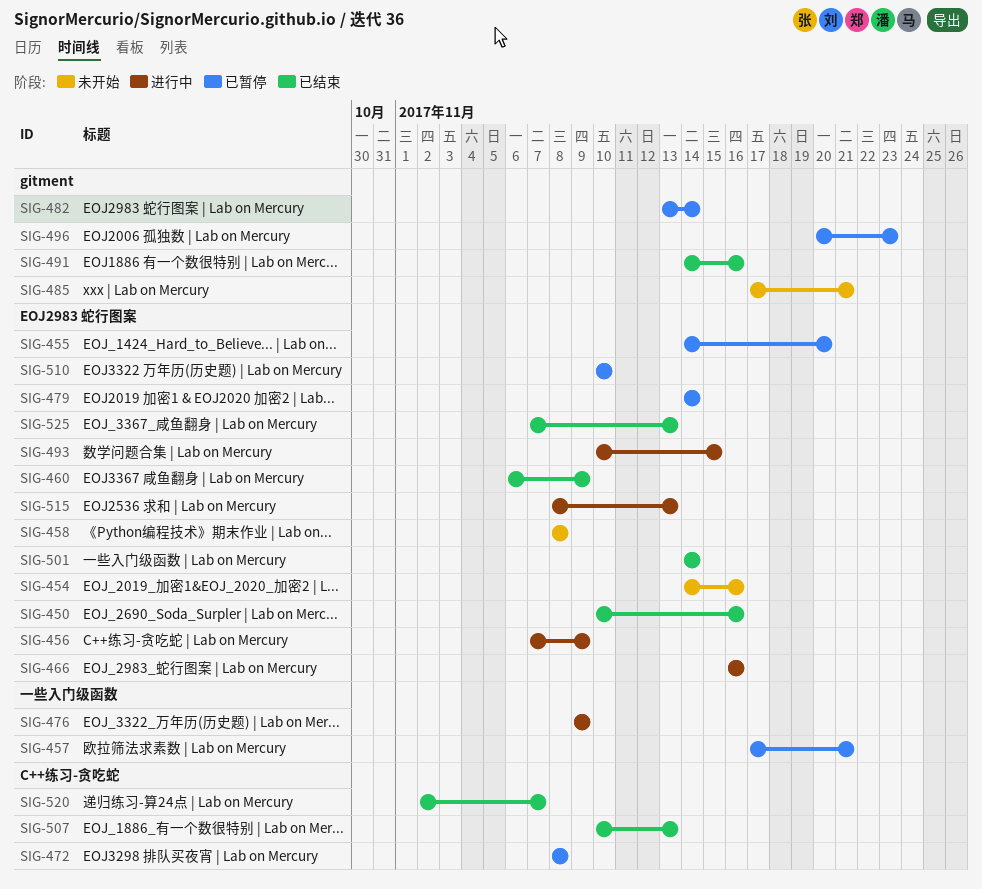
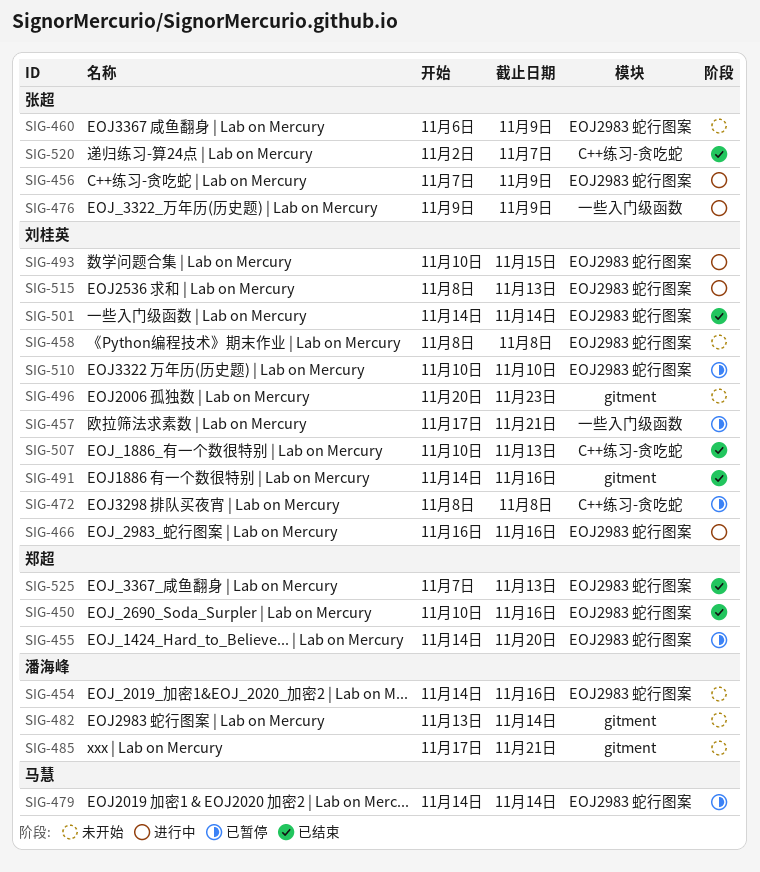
SIG-460, status: 已结束 -> 未开始
SIG-482, status: 已暂停 -> 未开始
SIG-496, status: 已暂停 -> 未开始

